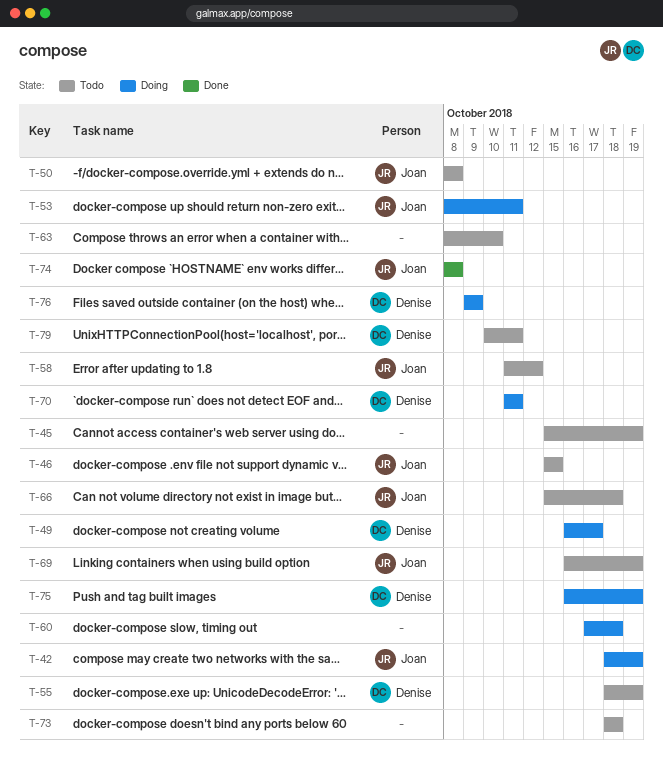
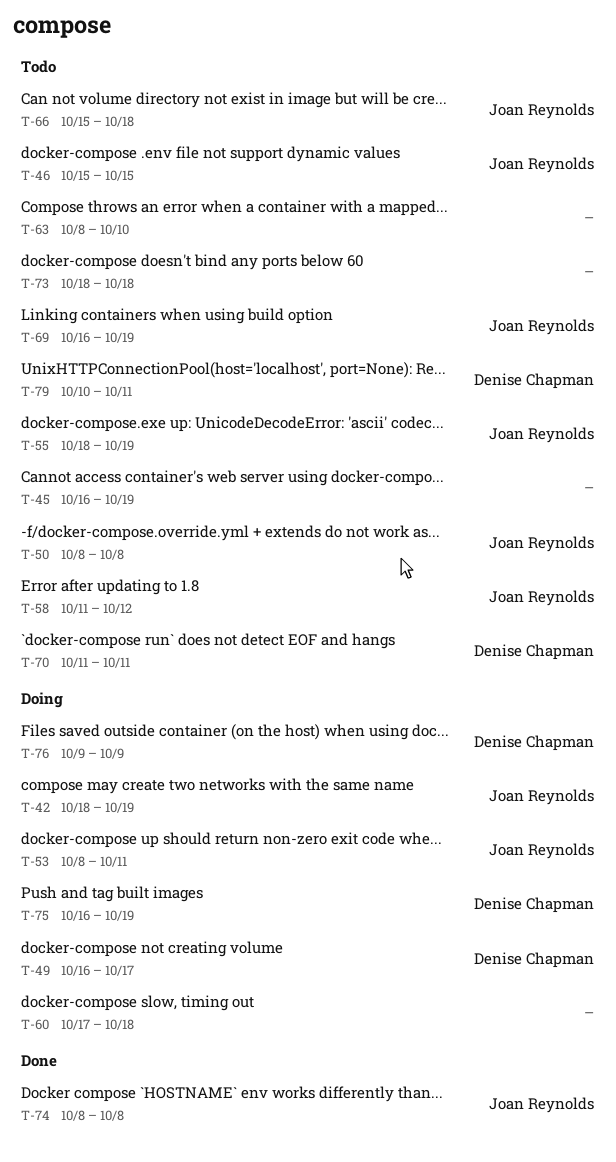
T-45, start: Oct 15 -> Oct 16
T-55, owner: Denise Chapman -> Joan Reynolds
T-70, status: Doing -> Todo

